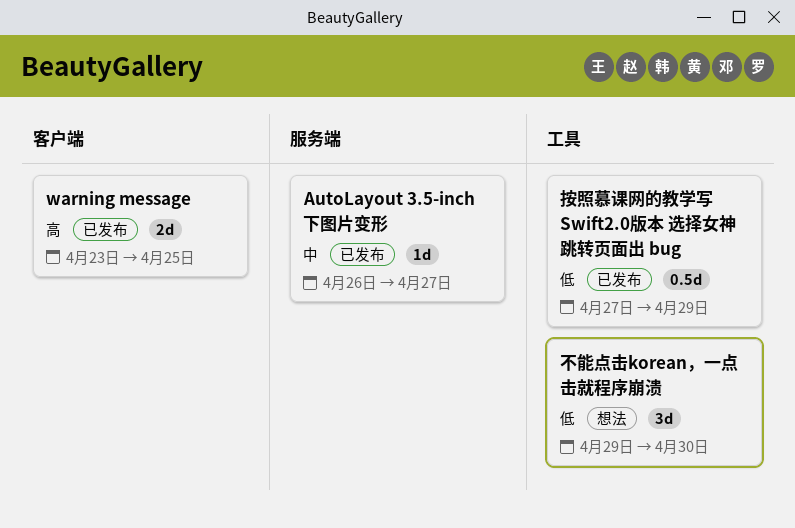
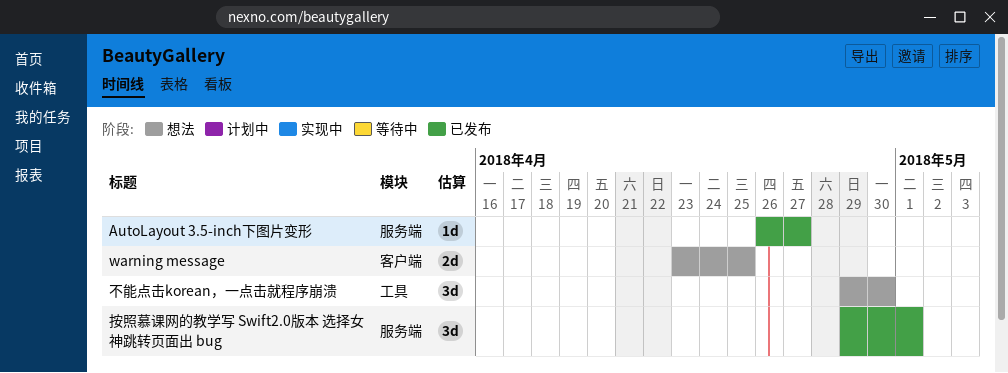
warning message, status: 已发布 -> 想法
按照慕课网的教学写 Swift2.0版本 选择女神跳转页面出 bug, label: 工具 -> 服务端
按照慕课网的教学写 Swift2.0版本 选择女神跳转页面出 bug, estimate: 0.5d -> 3d
按照慕课网的教学写 Swift2.0版本 选择女神跳转页面出 bug, start: Apr 27 -> Apr 29
按照慕课网的教学写 Swift2.0版本 选择女神跳转页面出 bug, due: Apr 29 -> May 1

